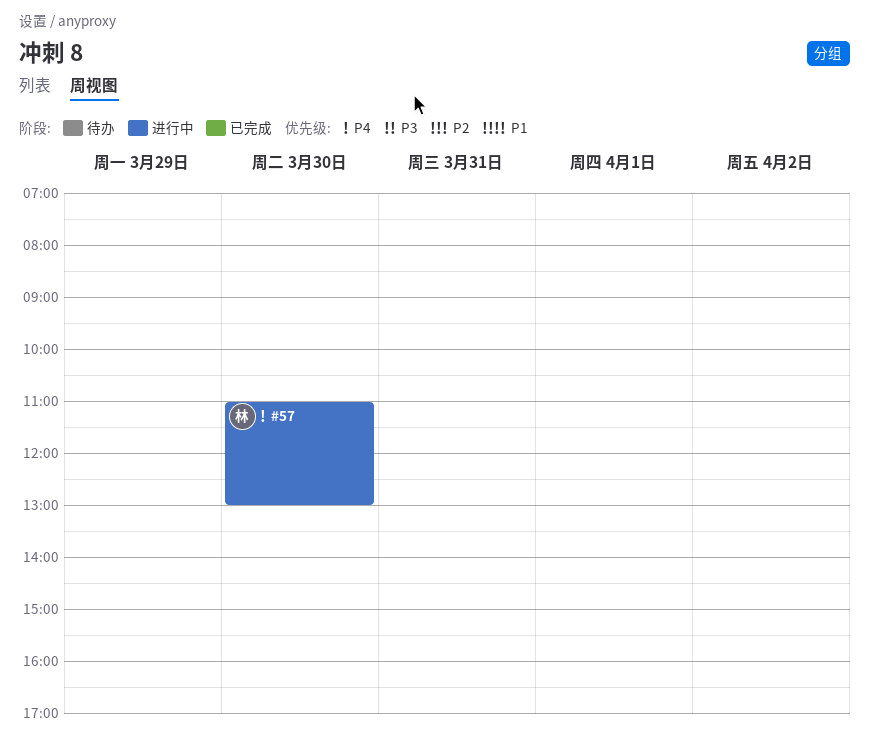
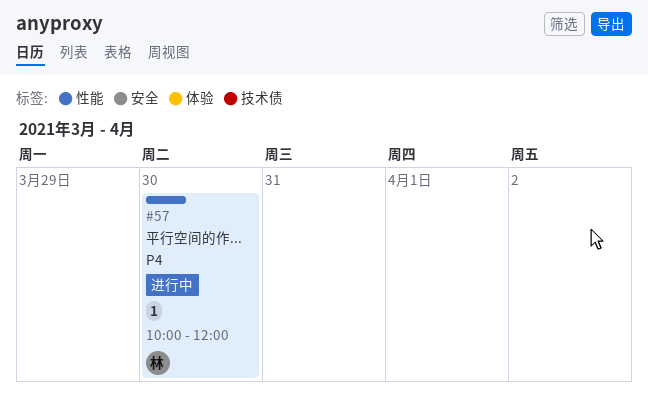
#57, begins: 11:00 -> 10:00
#57, ends: 13:00 -> 12:00

